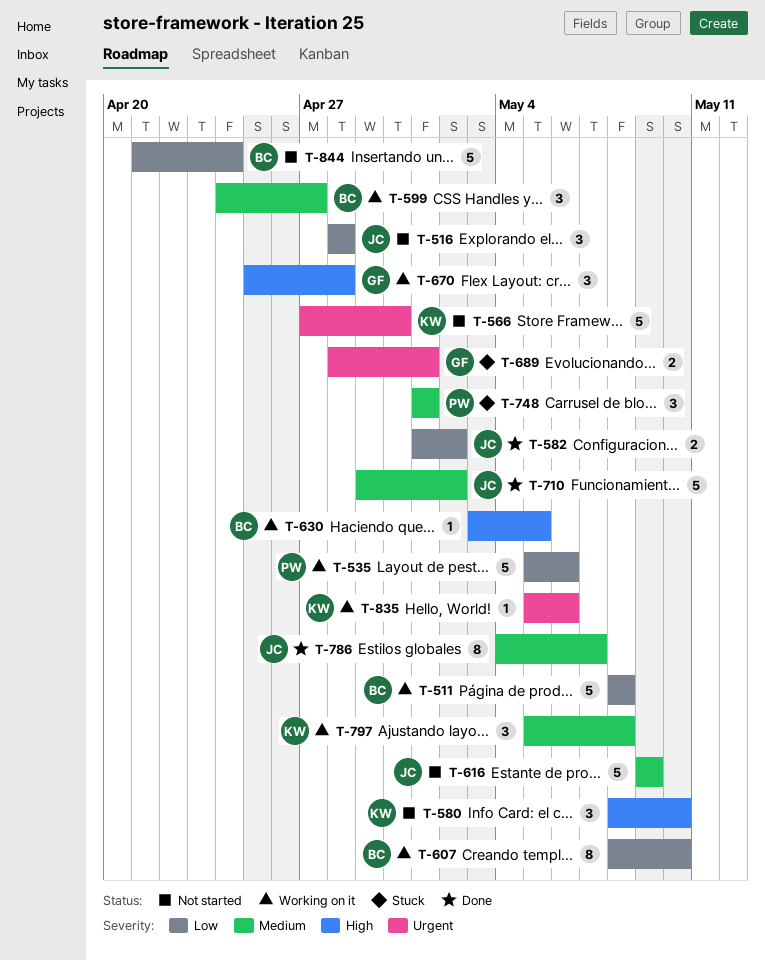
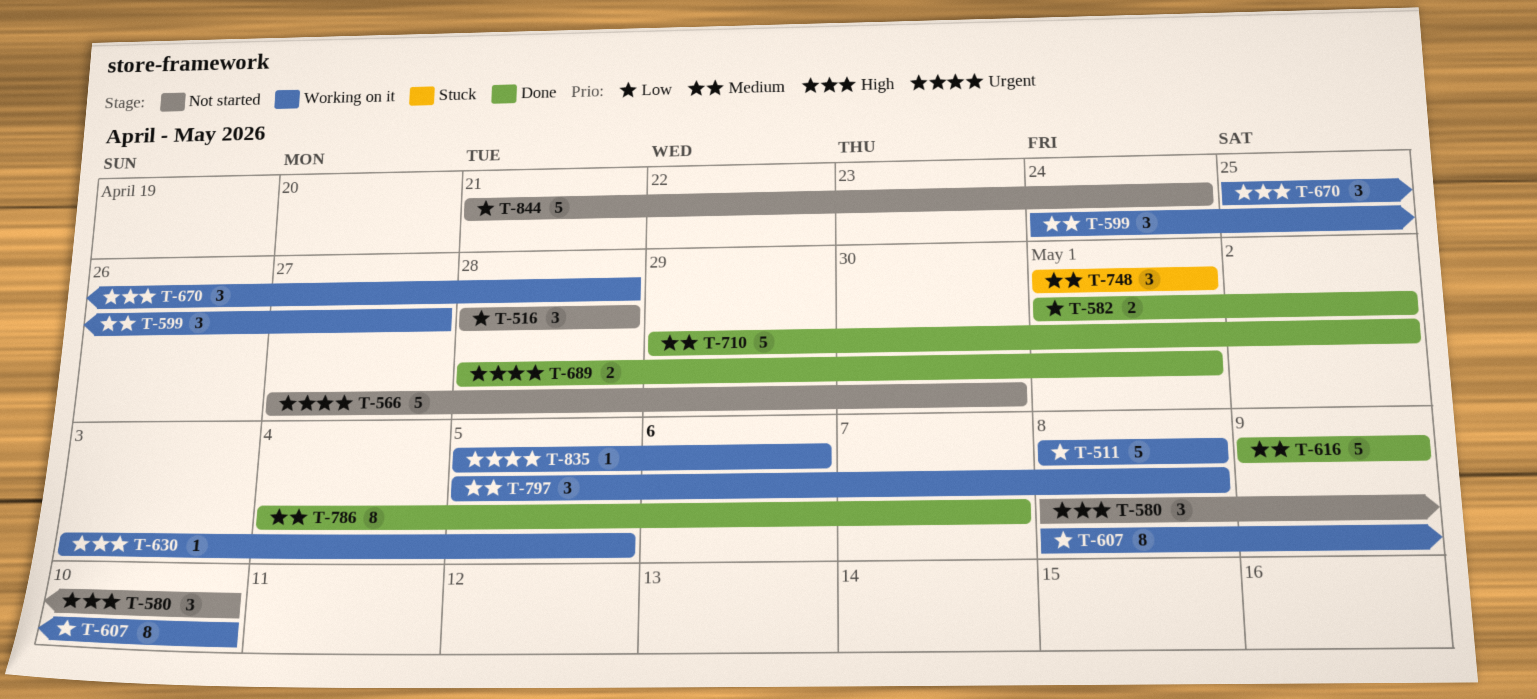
T-535: present -> none
T-616, status: Not started -> Done
T-689, status: Stuck -> Done

